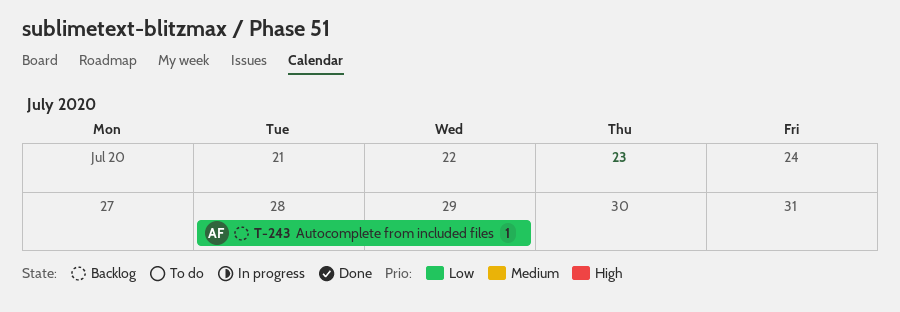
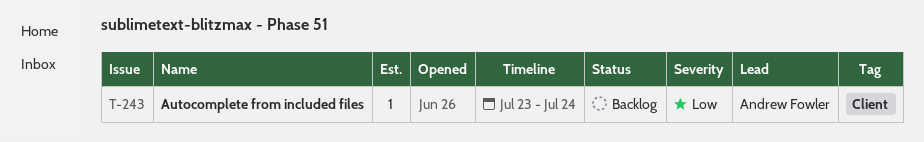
T-243, start: Jul 28 -> Jul 23
T-243, due: Jul 29 -> Jul 24

